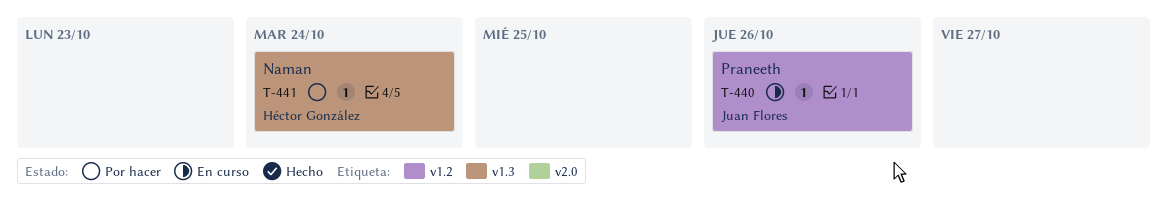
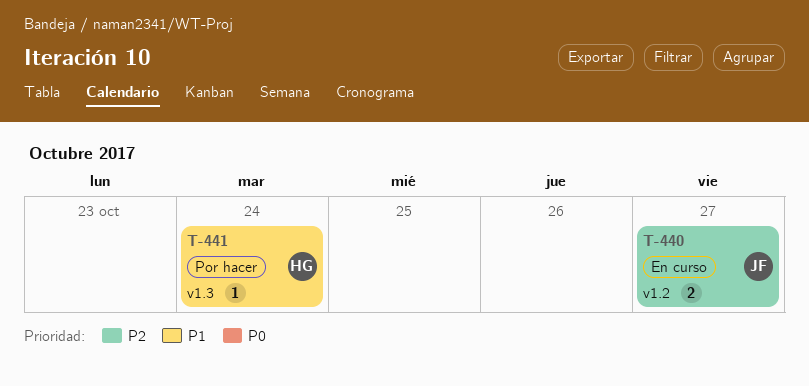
T-440, estimate: 1 -> 2
T-440, due: Oct 26 -> Oct 27

